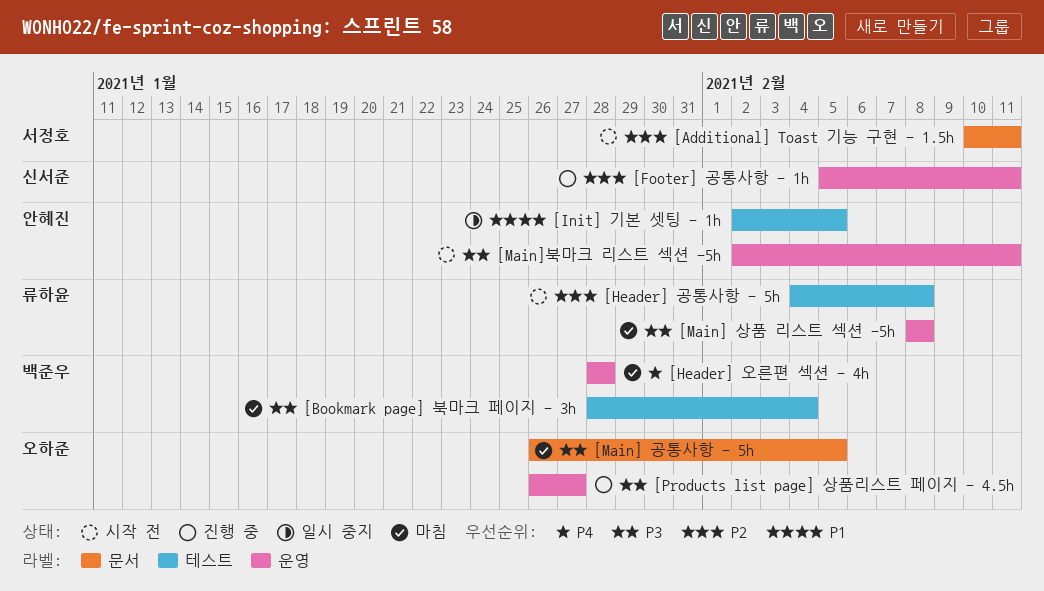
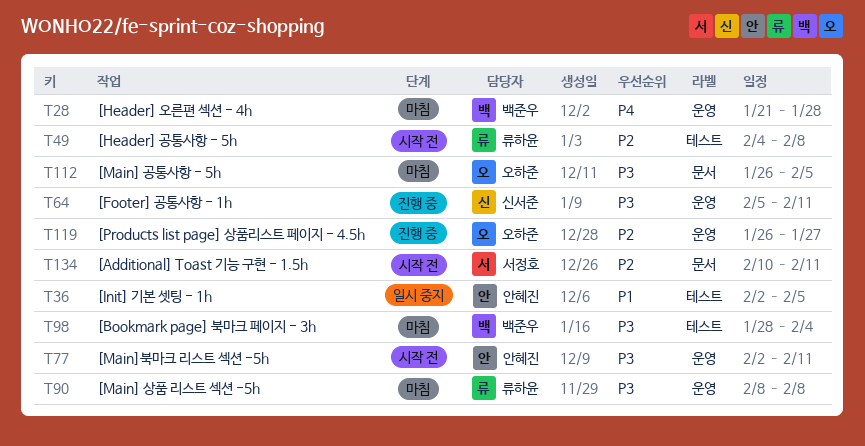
[Footer] 공통사항 - 1h, priority: P2 -> P3
[Header] 오른편 섹션 - 4h, start: Jan 28 -> Jan 21
[Products list page] 상품리스트 페이지 - 4.5h, priority: P3 -> P2

